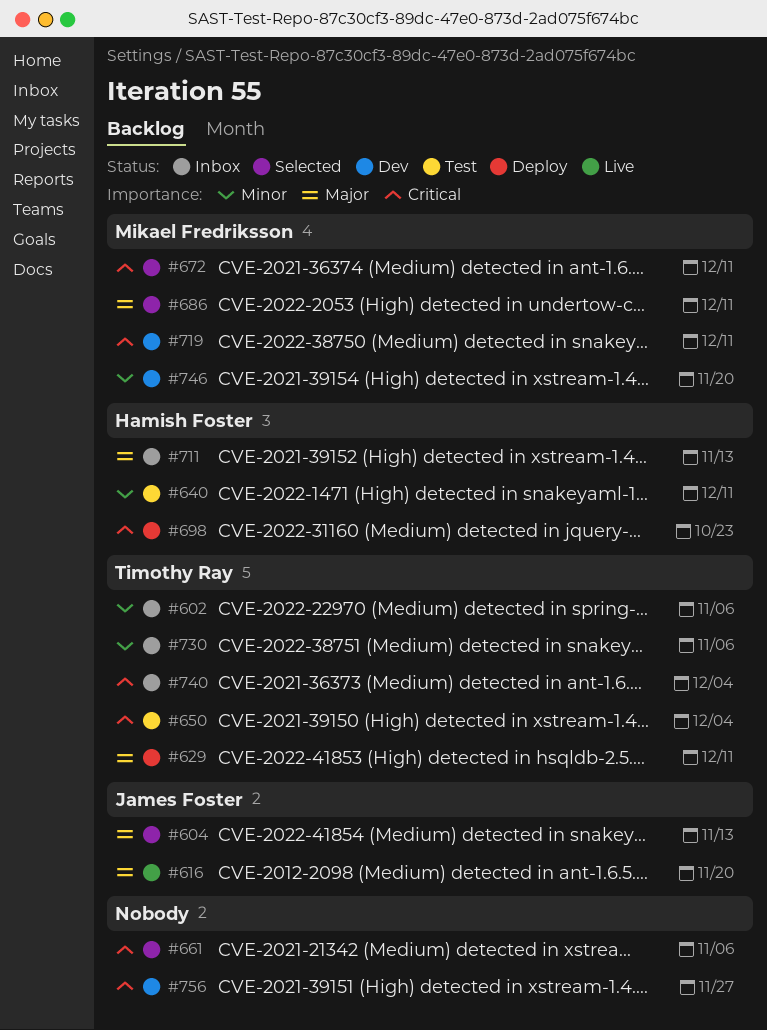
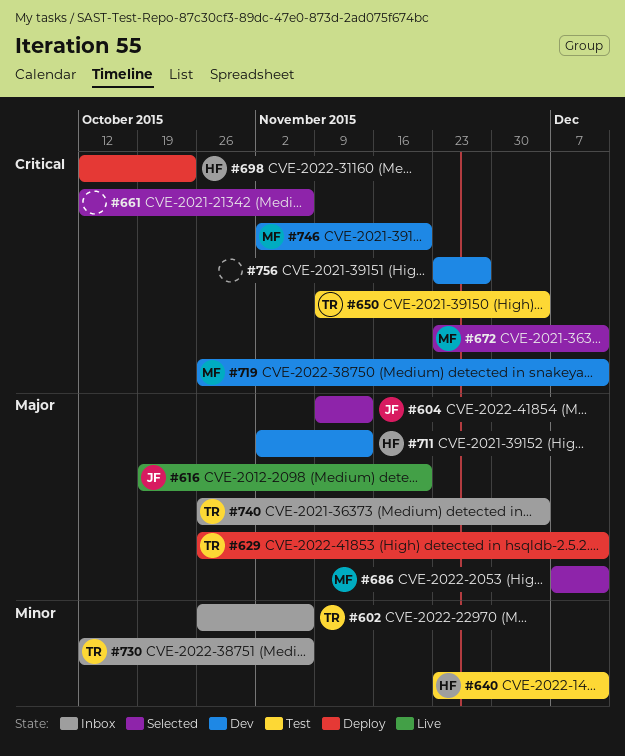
#711, status: Inbox -> Dev
#740, priority: Critical -> Major
#746, priority: Minor -> Critical

